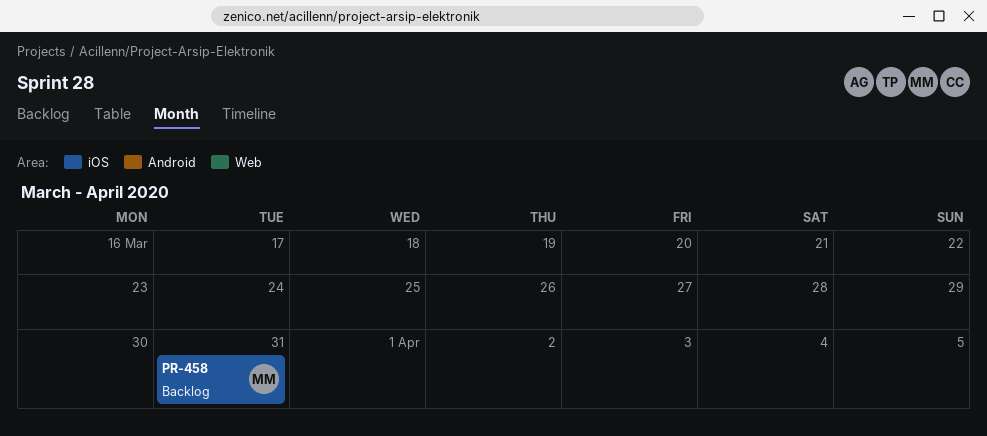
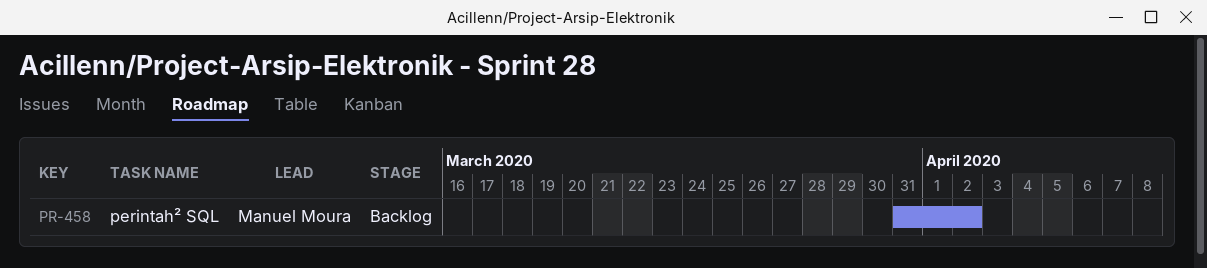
PR-458, due: Mar 31 -> Apr 2

